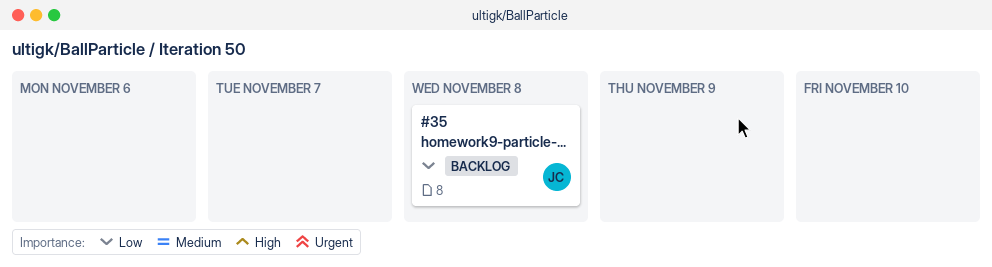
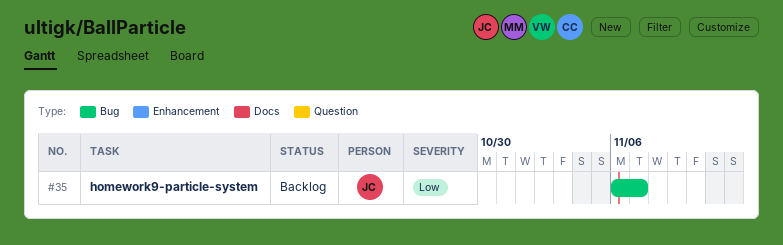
#35, due: Nov 8 -> Nov 7

